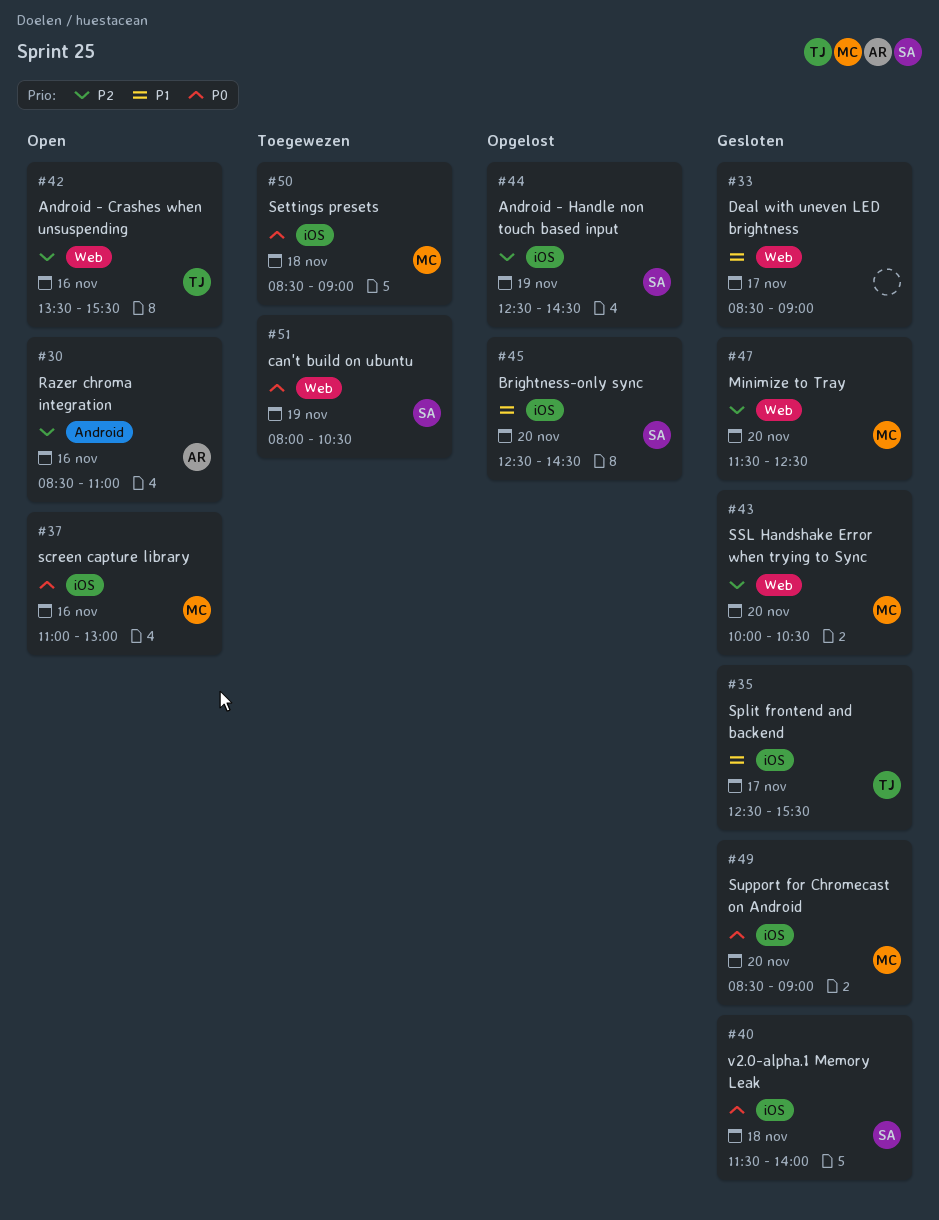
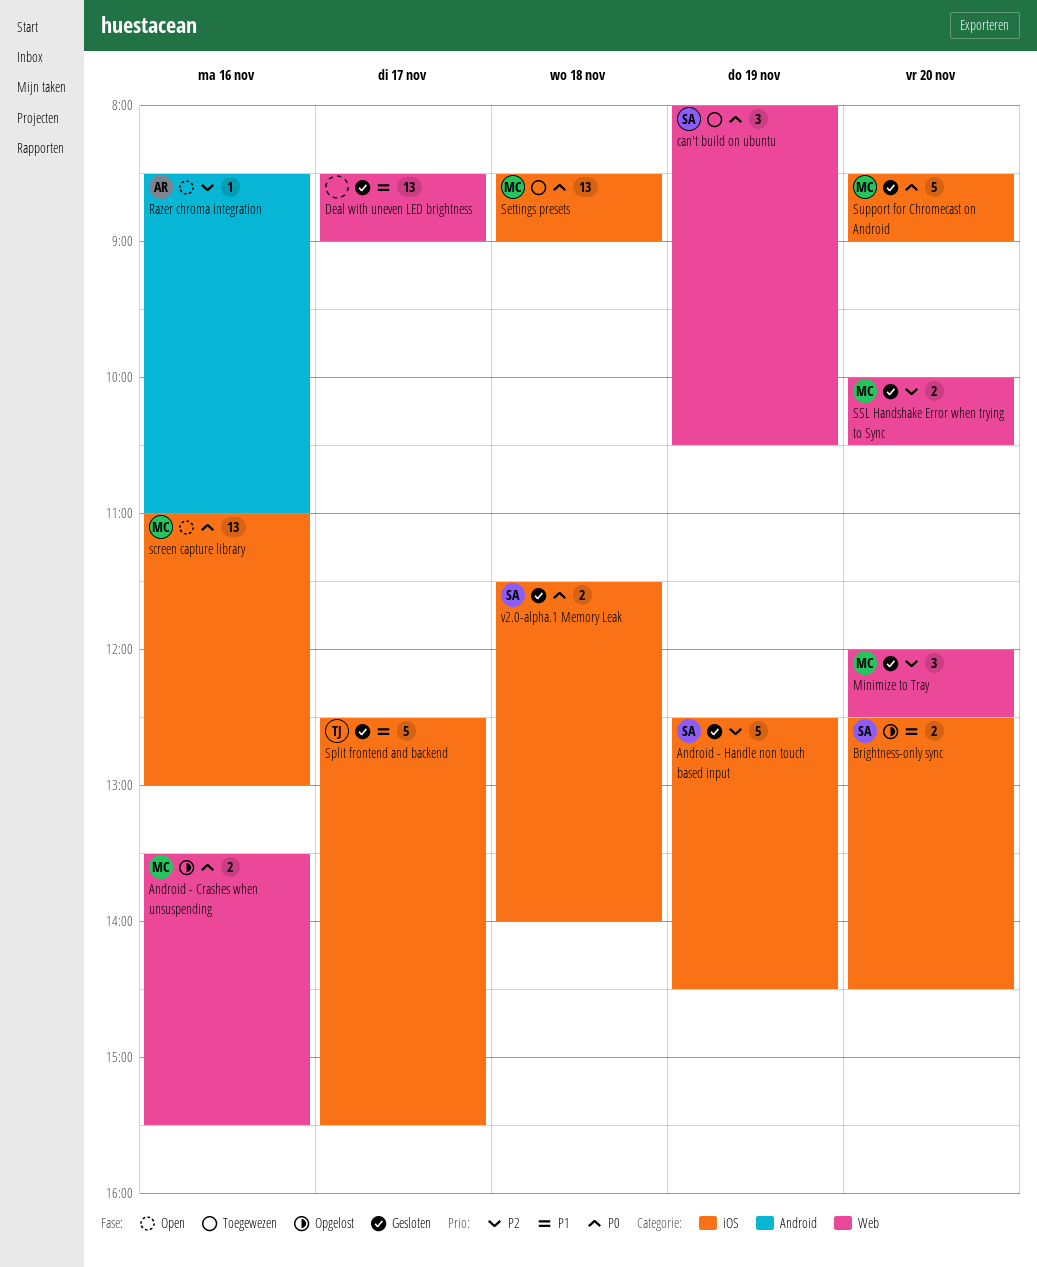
Android - Crashes when unsuspending, status: Open -> Opgelost
Android - Crashes when unsuspending, owner: TJ -> MC
Android - Crashes when unsuspending, priority: P2 -> P0
Android - Handle non touch based input, status: Opgelost -> Gesloten
Minimize to Tray, begins: 11:30 -> 12:00

